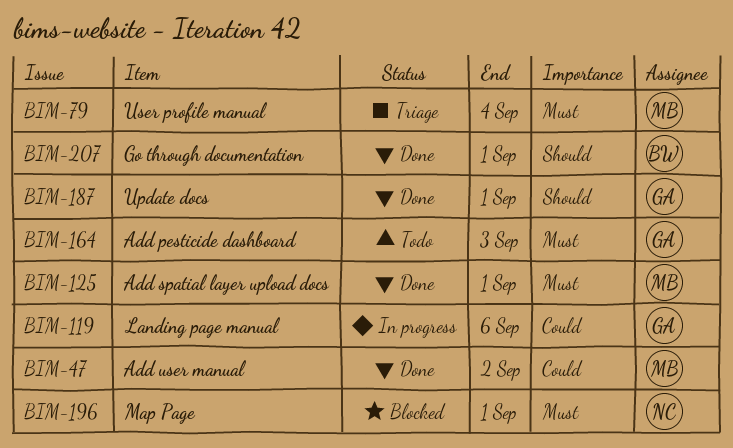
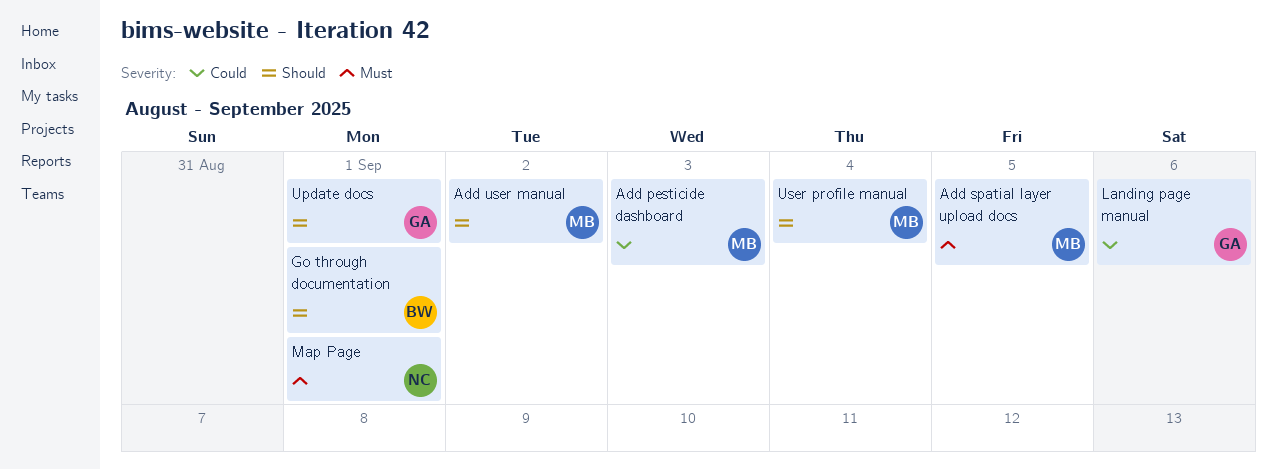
Add pesticide dashboard, owner: GA -> MB
Add pesticide dashboard, priority: Must -> Could
Add spatial layer upload docs, due: Sep 1 -> Sep 5
Add user manual, priority: Could -> Should
User profile manual, priority: Must -> Should

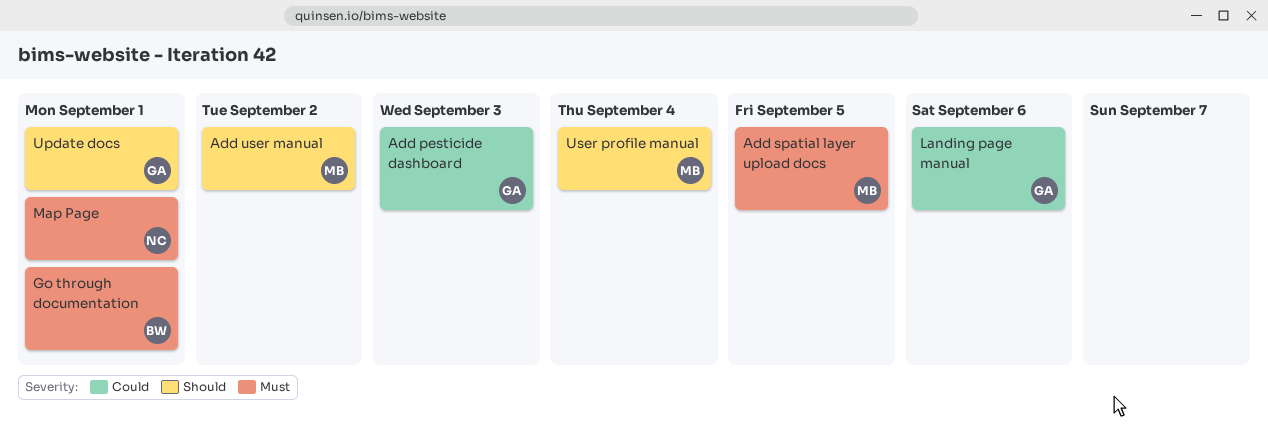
Add pesticide dashboard, owner: MB -> GA
Go through documentation, priority: Should -> Must

